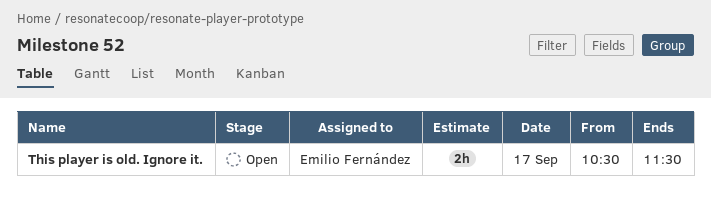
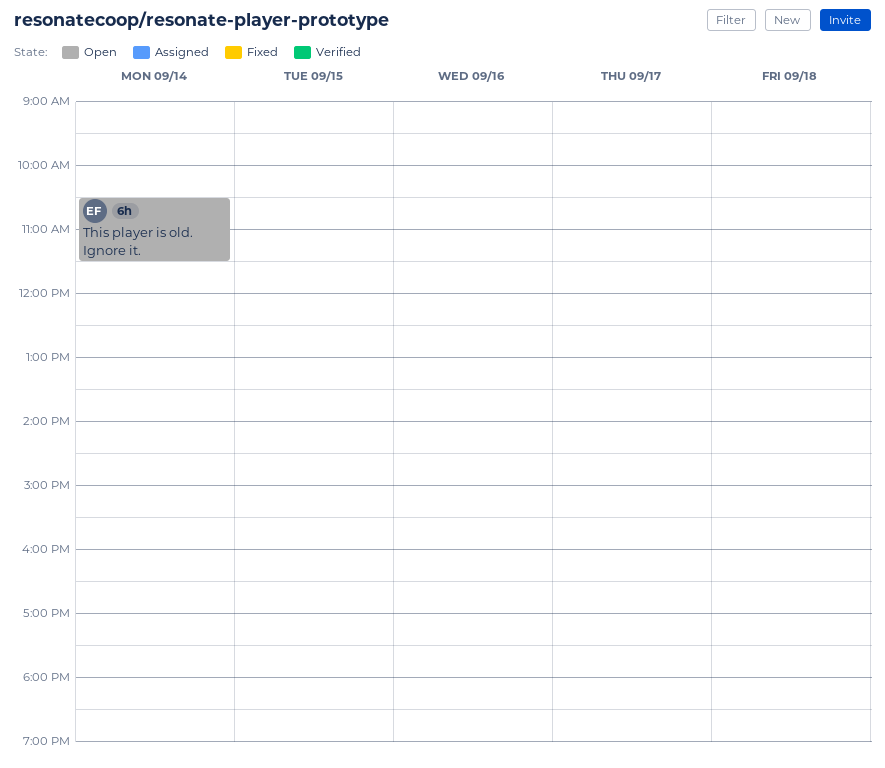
This player is old. Ignore it., estimate: 2h -> 6h
This player is old. Ignore it., day: Sep 17 -> Sep 14

